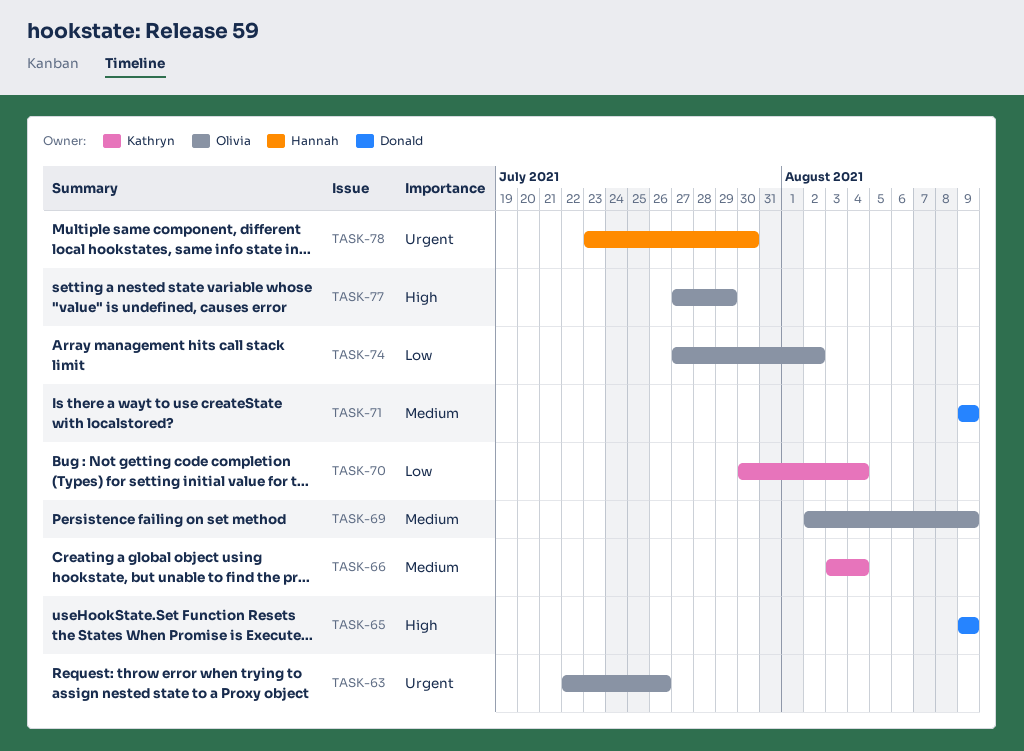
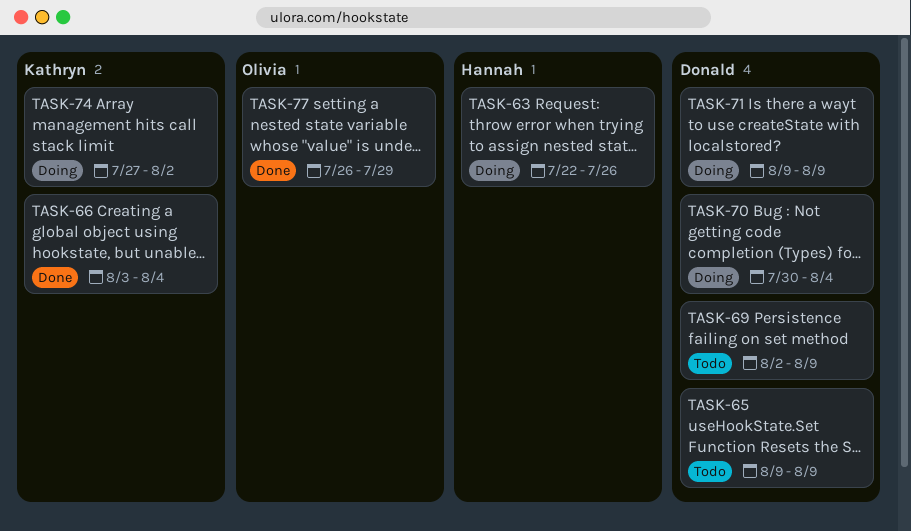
TASK-63, owner: Olivia -> Hannah
TASK-69, owner: Olivia -> Donald
TASK-70, owner: Kathryn -> Donald
TASK-74, owner: Olivia -> Kathryn
TASK-77, start: Jul 27 -> Jul 26
TASK-78: present -> none

